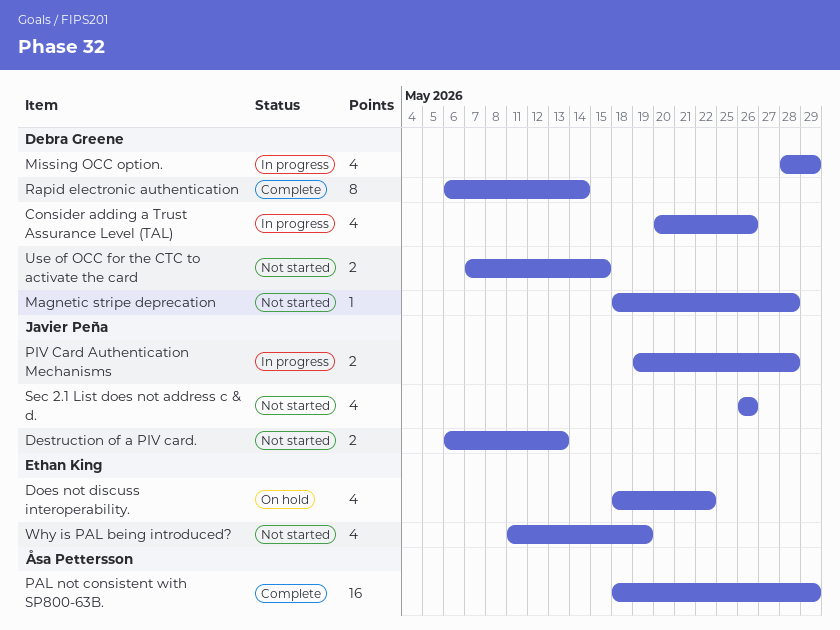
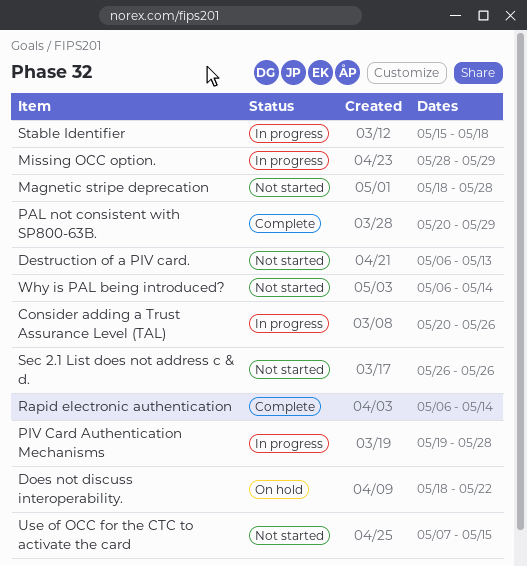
PAL not consistent with SP800-63B., start: May 18 -> May 20
Stable Identifier: none -> present
Why is PAL being introduced?, start: May 11 -> May 6
Why is PAL being introduced?, due: May 19 -> May 14

